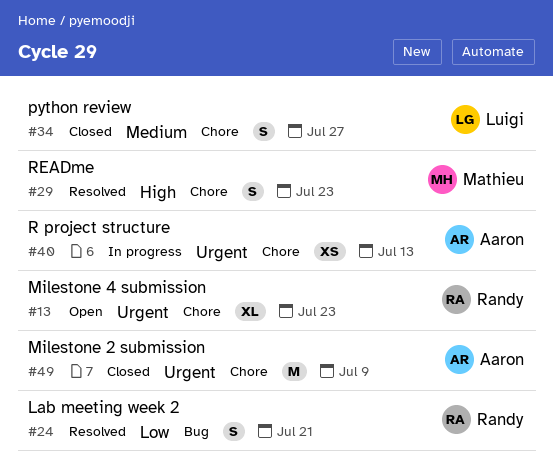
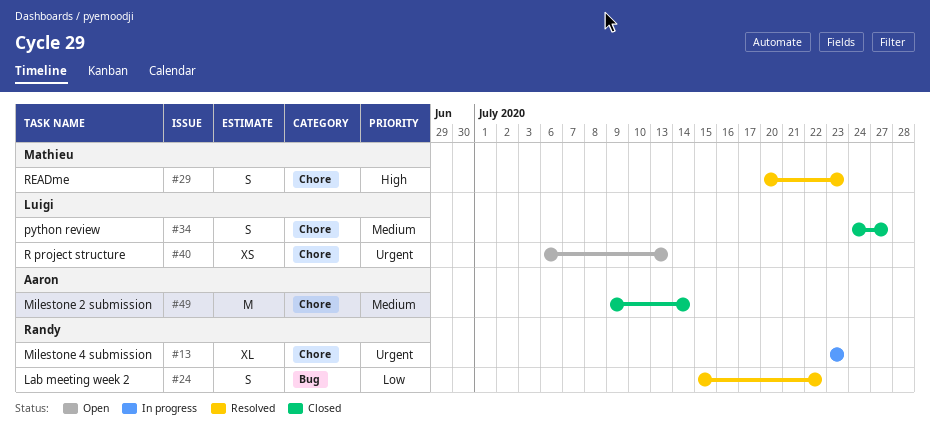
#13, status: Open -> In progress
#24, due: Jul 21 -> Jul 22
#40, status: In progress -> Open
#40, owner: Aaron -> Luigi
#49, priority: Urgent -> Medium
#49, due: Jul 9 -> Jul 14

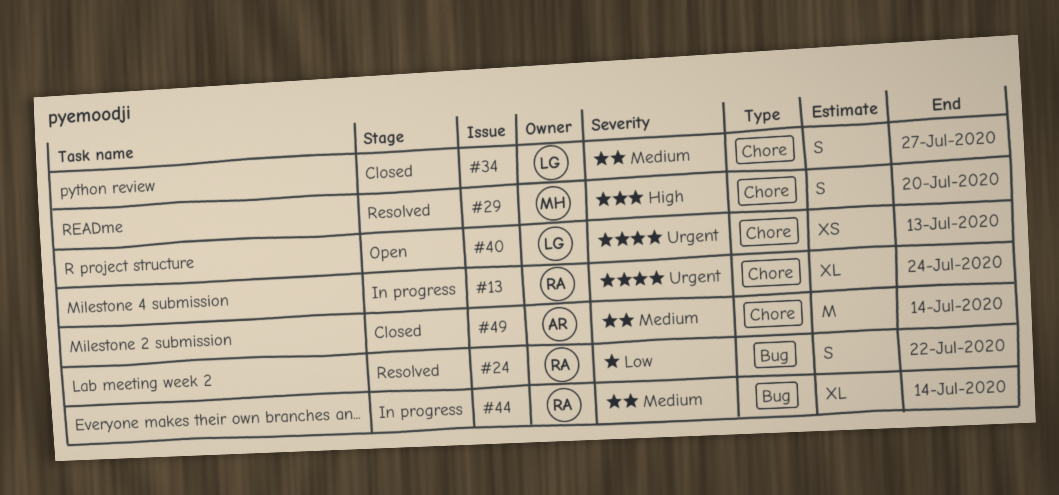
#13, due: Jul 23 -> Jul 24
#29, due: Jul 23 -> Jul 20
#44: none -> present

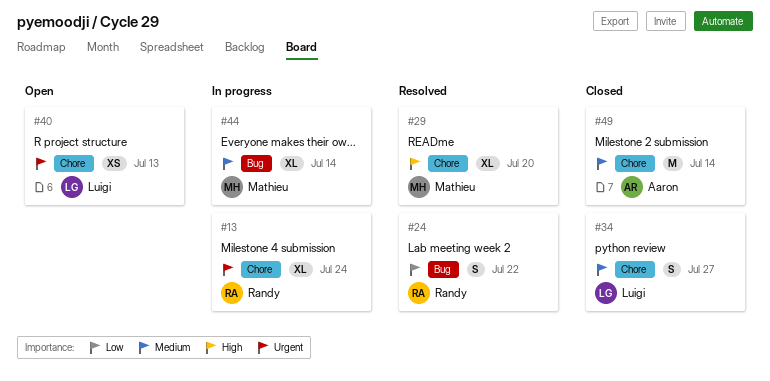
#29, estimate: S -> XL
#44, owner: Randy -> Mathieu

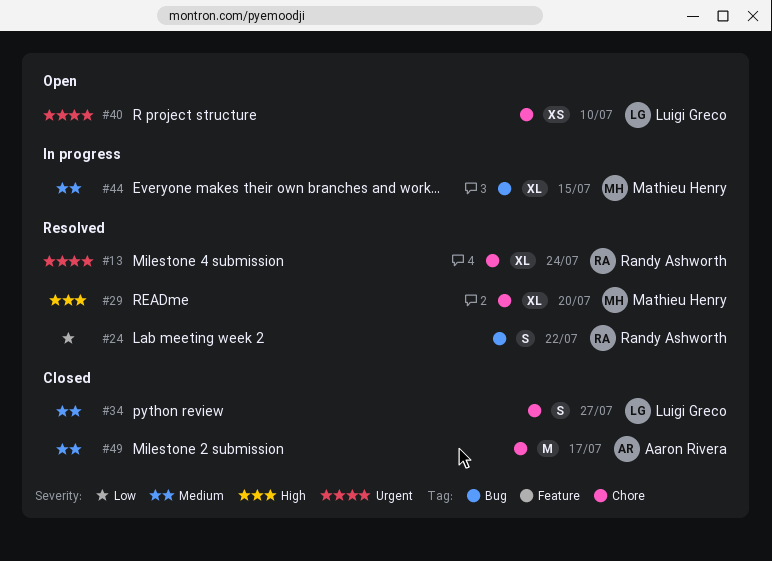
#13, status: In progress -> Resolved
#40, due: Jul 13 -> Jul 10
#44, due: Jul 14 -> Jul 15
#49, due: Jul 14 -> Jul 17

